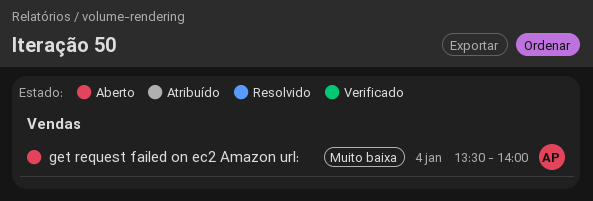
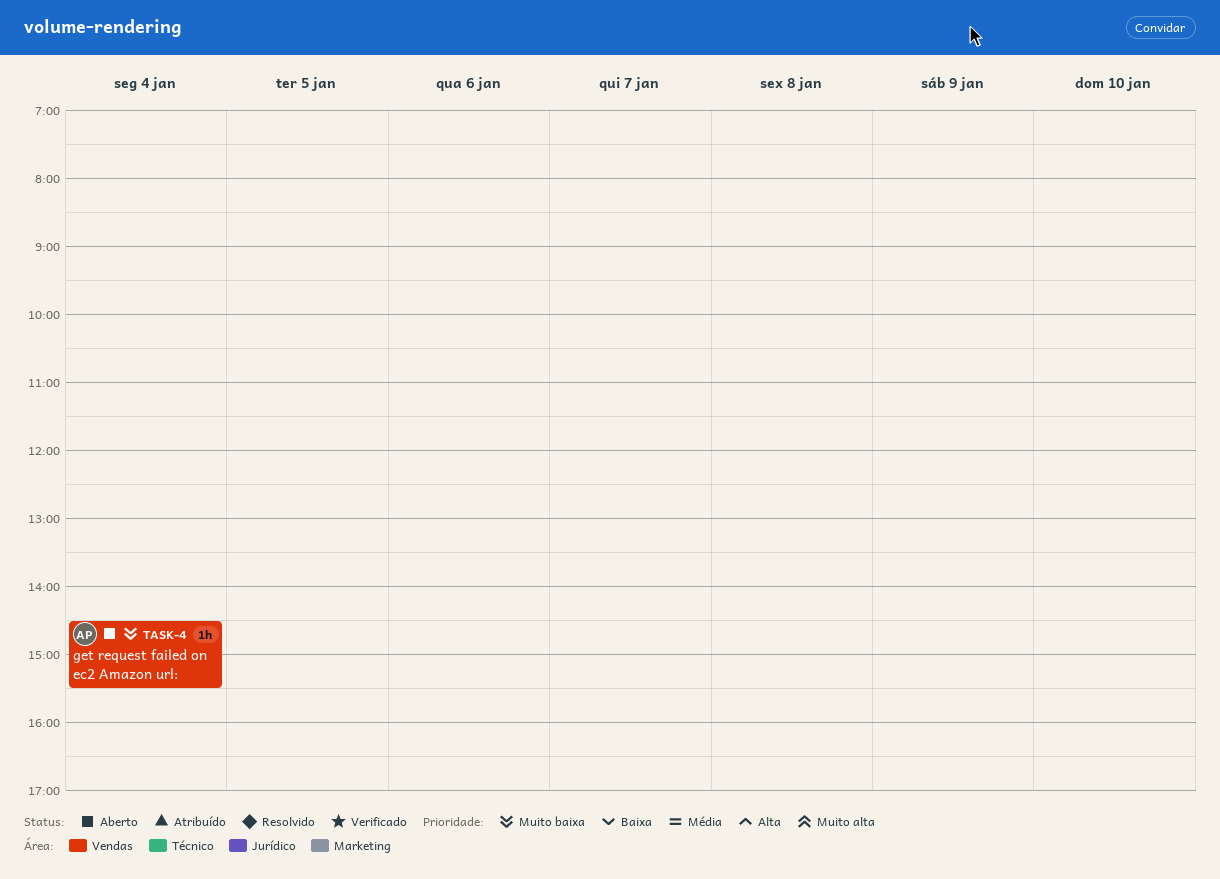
get request failed on ec2 Amazon url:, begins: 13:30 -> 14:30
get request failed on ec2 Amazon url:, ends: 14:00 -> 15:30

